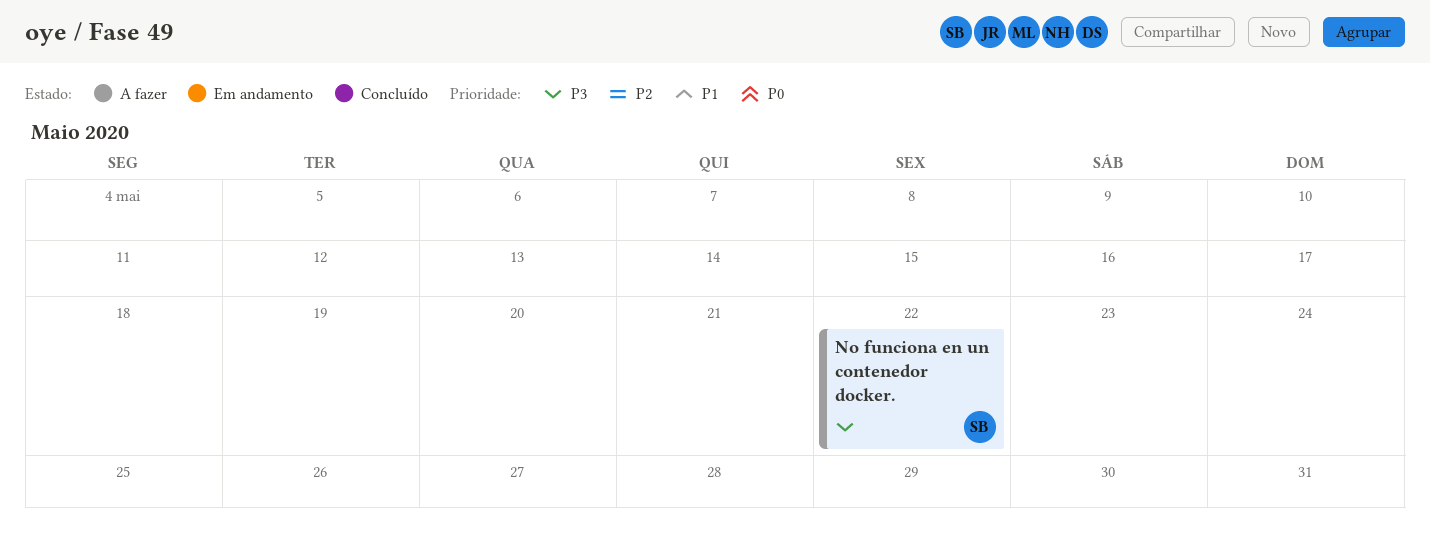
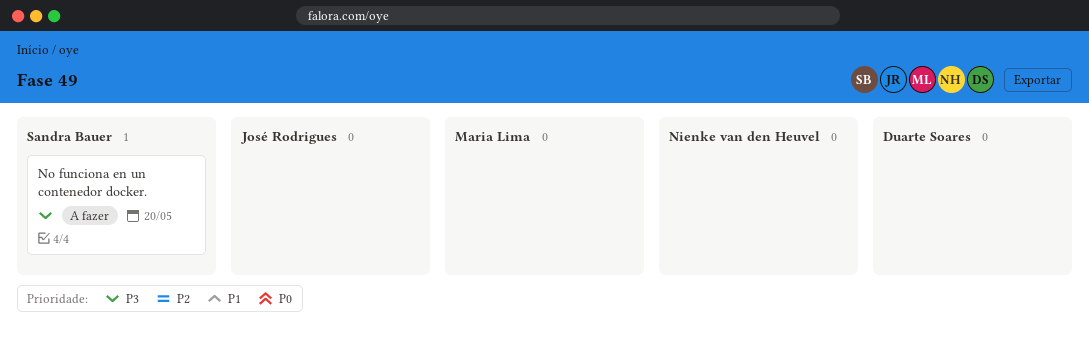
No funciona en un contenedor docker., due: May 22 -> May 20

